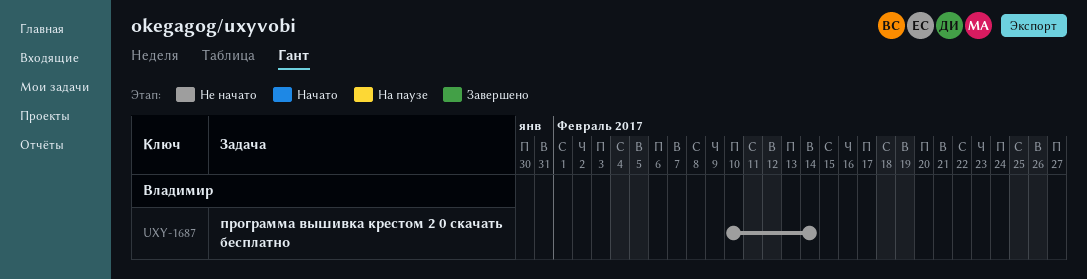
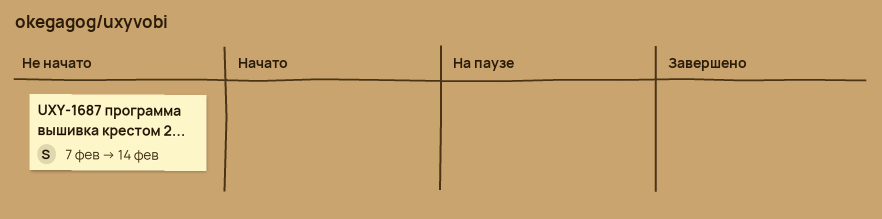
UXY-1687, start: Feb 10 -> Feb 7

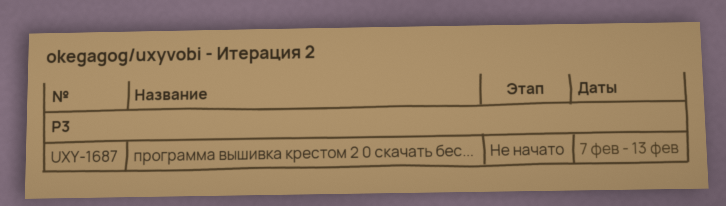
UXY-1687, due: Feb 14 -> Feb 13

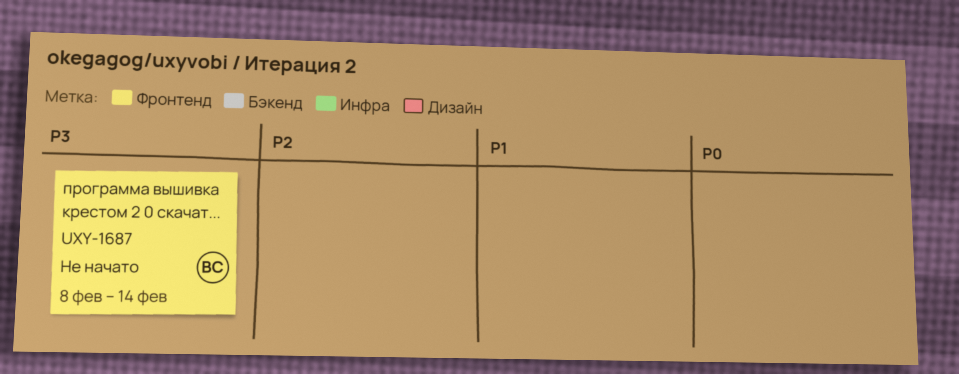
UXY-1687, start: Feb 7 -> Feb 8
UXY-1687, due: Feb 13 -> Feb 14

